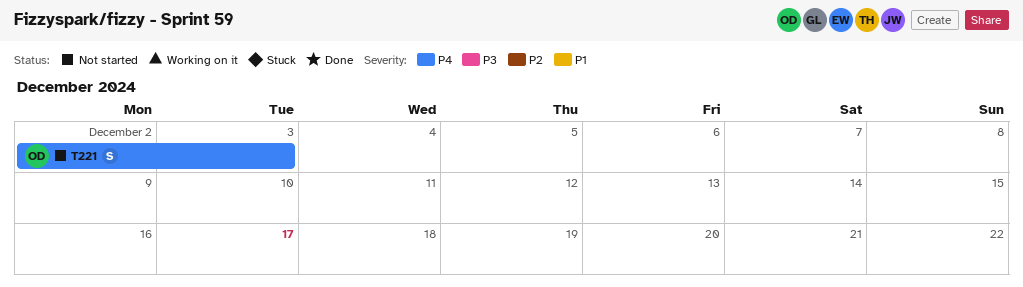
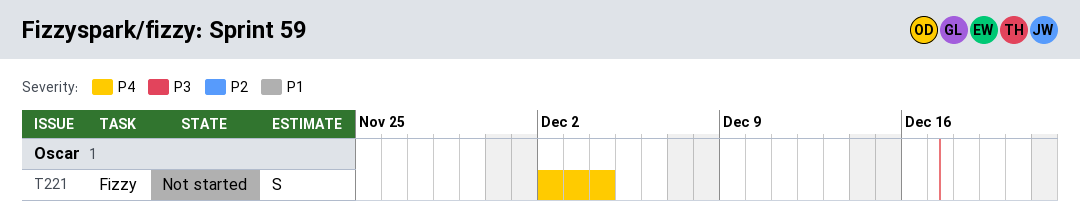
T221, due: Dec 3 -> Dec 4

